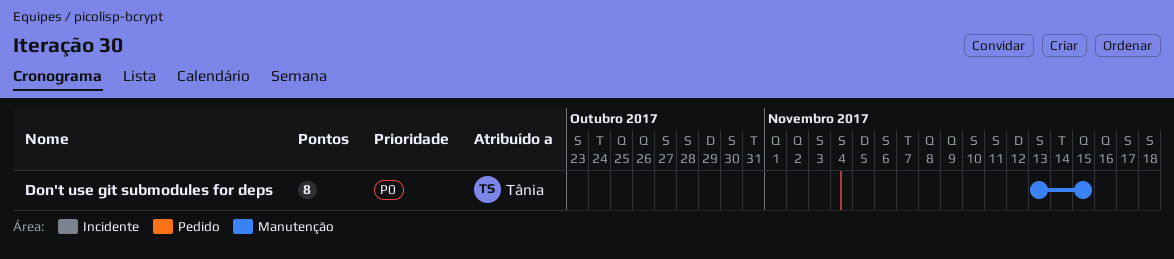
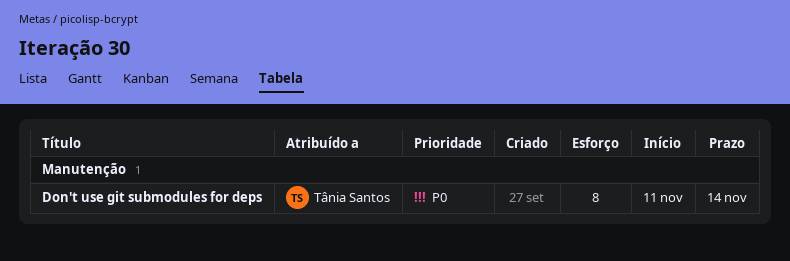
Don't use git submodules for deps, start: Nov 13 -> Nov 11
Don't use git submodules for deps, due: Nov 15 -> Nov 14

